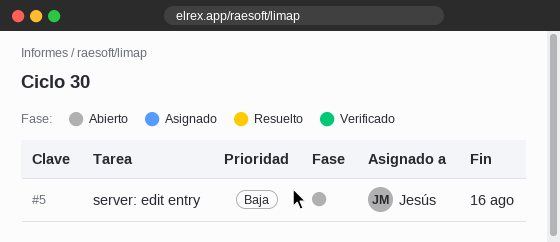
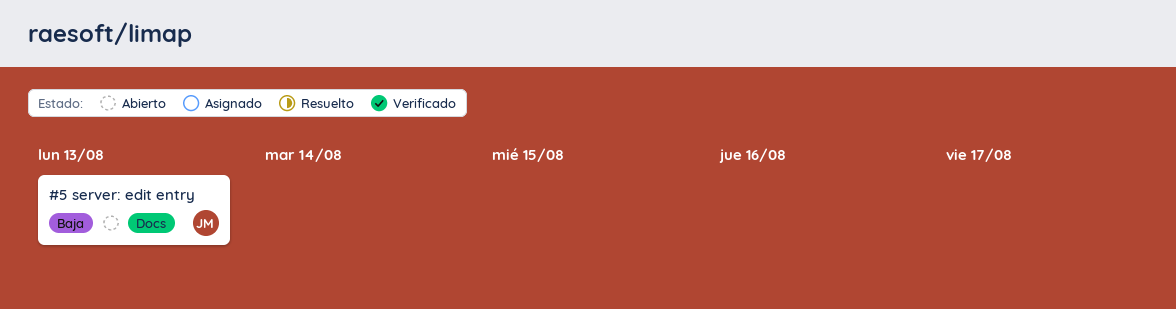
#5, due: Aug 16 -> Aug 13

